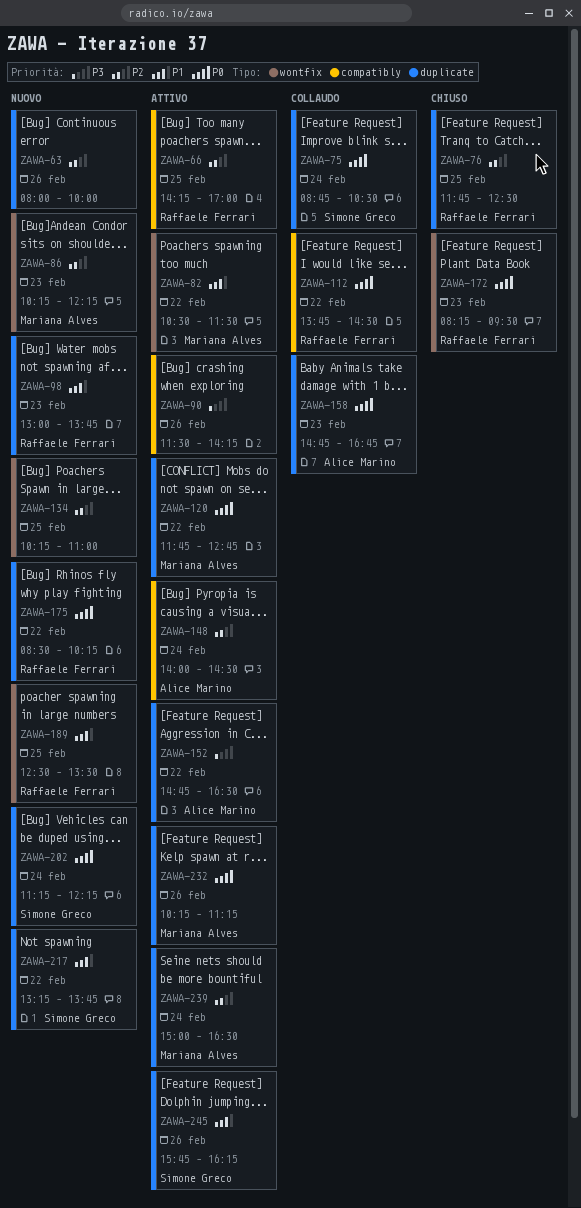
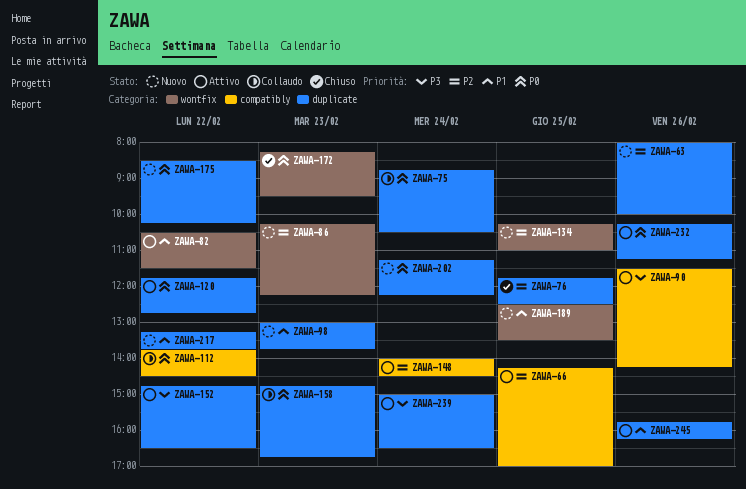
ZAWA-239, priority: P2 -> P3

